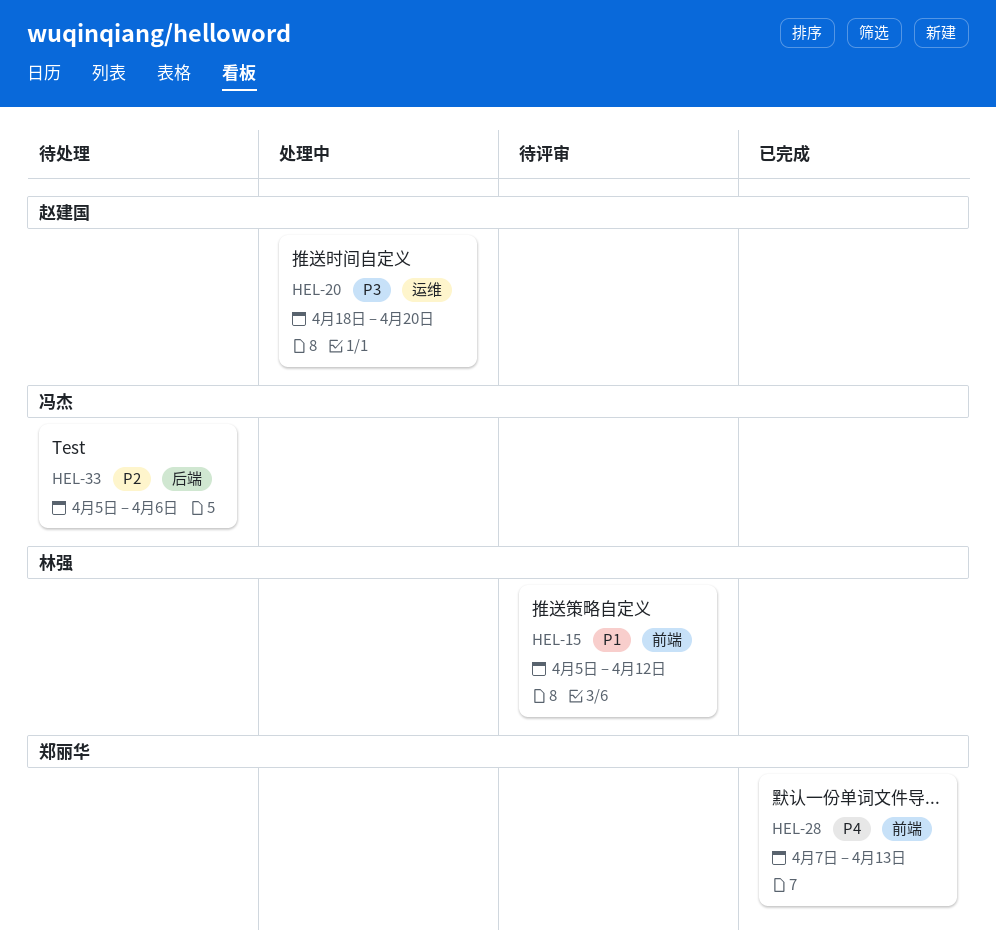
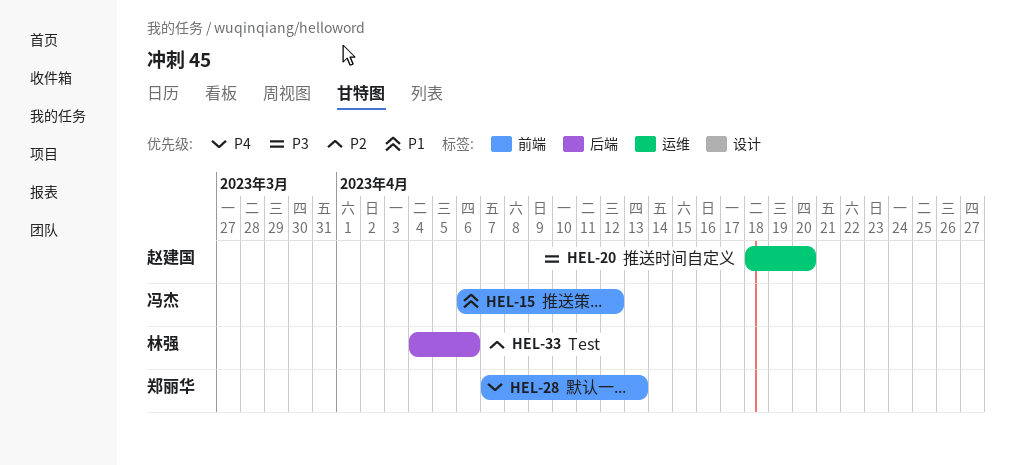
HEL-15, owner: 林强 -> 冯杰
HEL-15, start: Apr 5 -> Apr 6
HEL-33, owner: 冯杰 -> 林强
HEL-33, start: Apr 5 -> Apr 4

